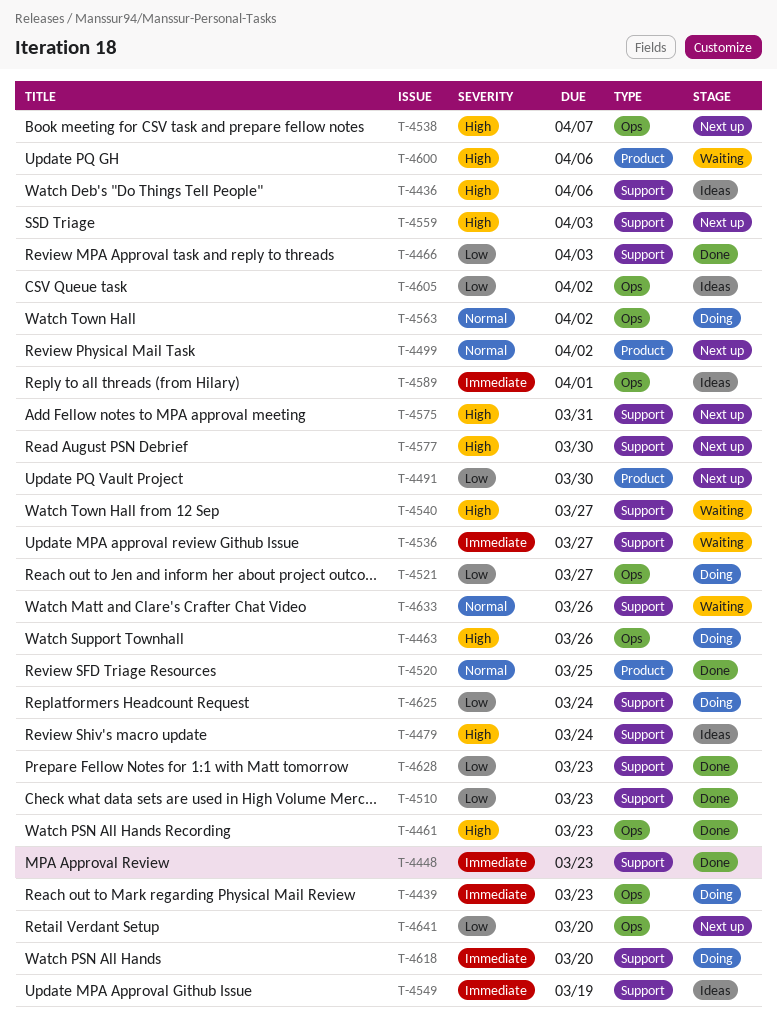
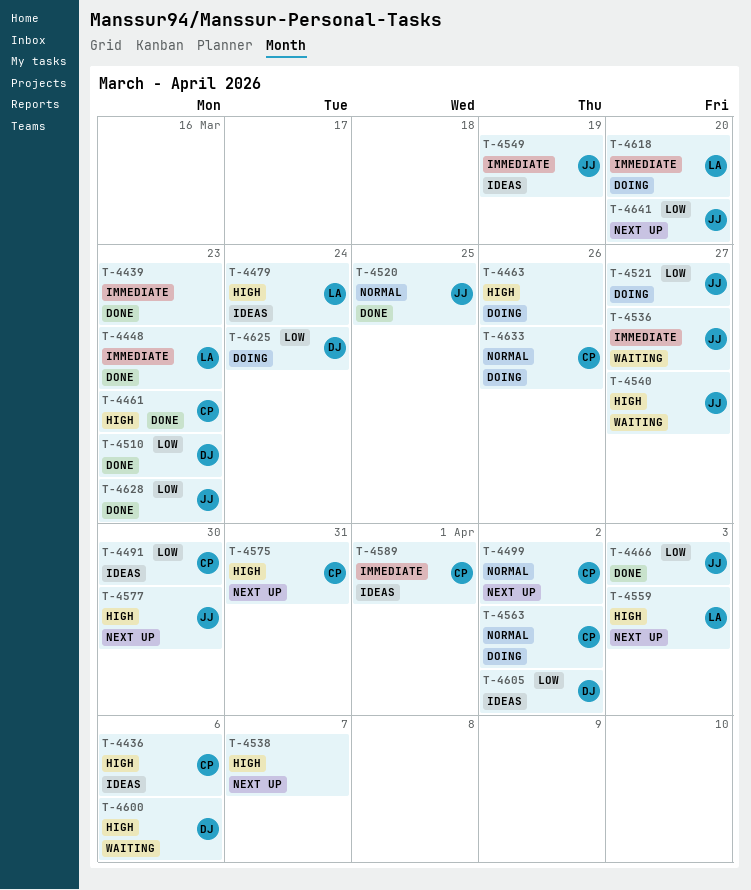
T-4439, status: Doing -> Done
T-4491, status: Next up -> Ideas
T-4633, status: Waiting -> Doing

